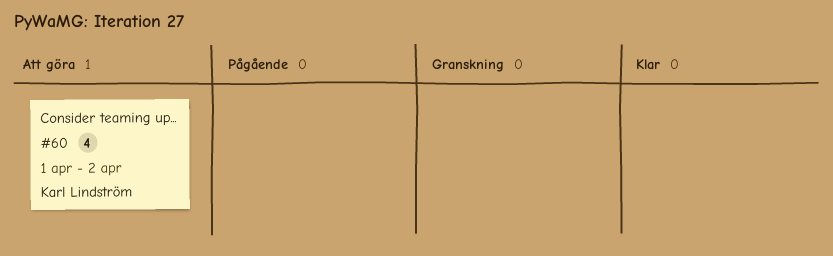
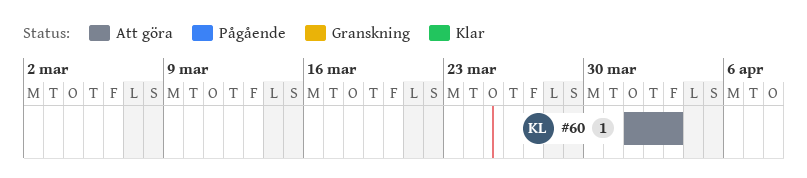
#60, estimate: 4 -> 1
#60, due: Apr 2 -> Apr 3

